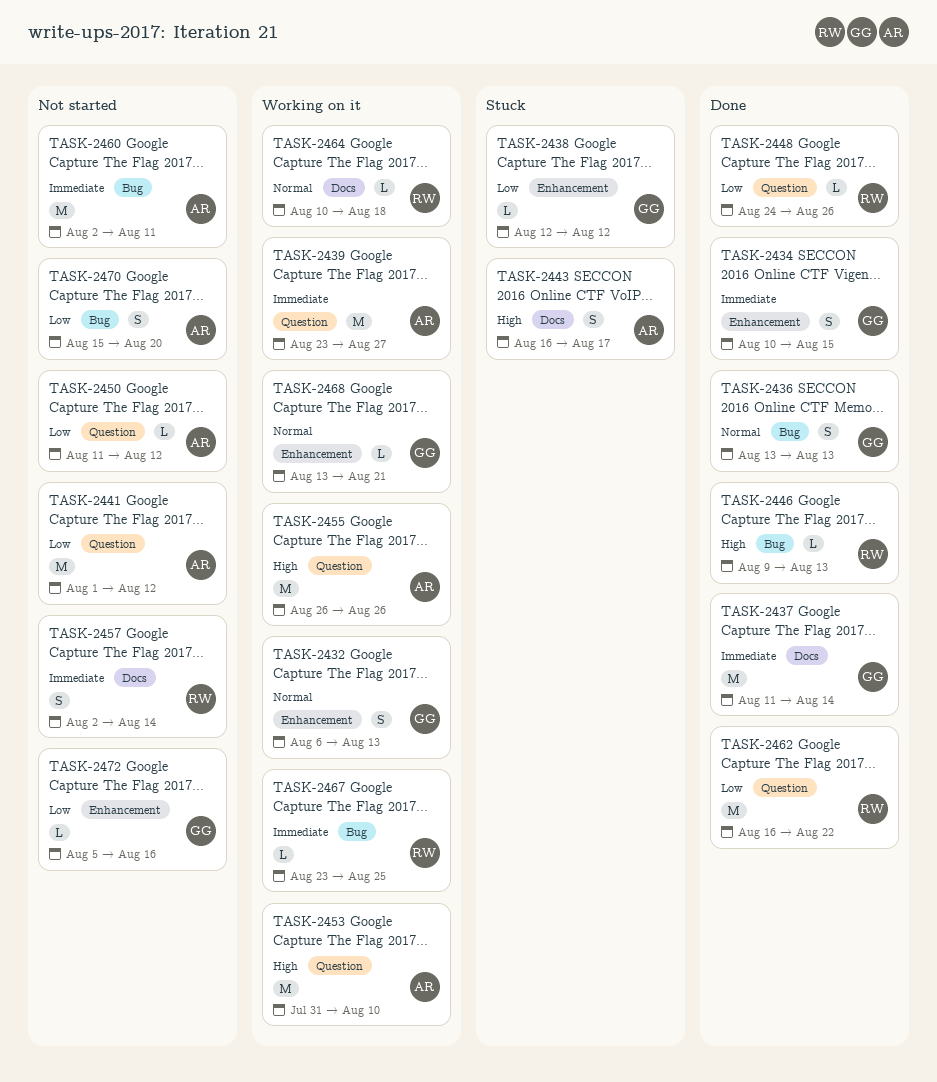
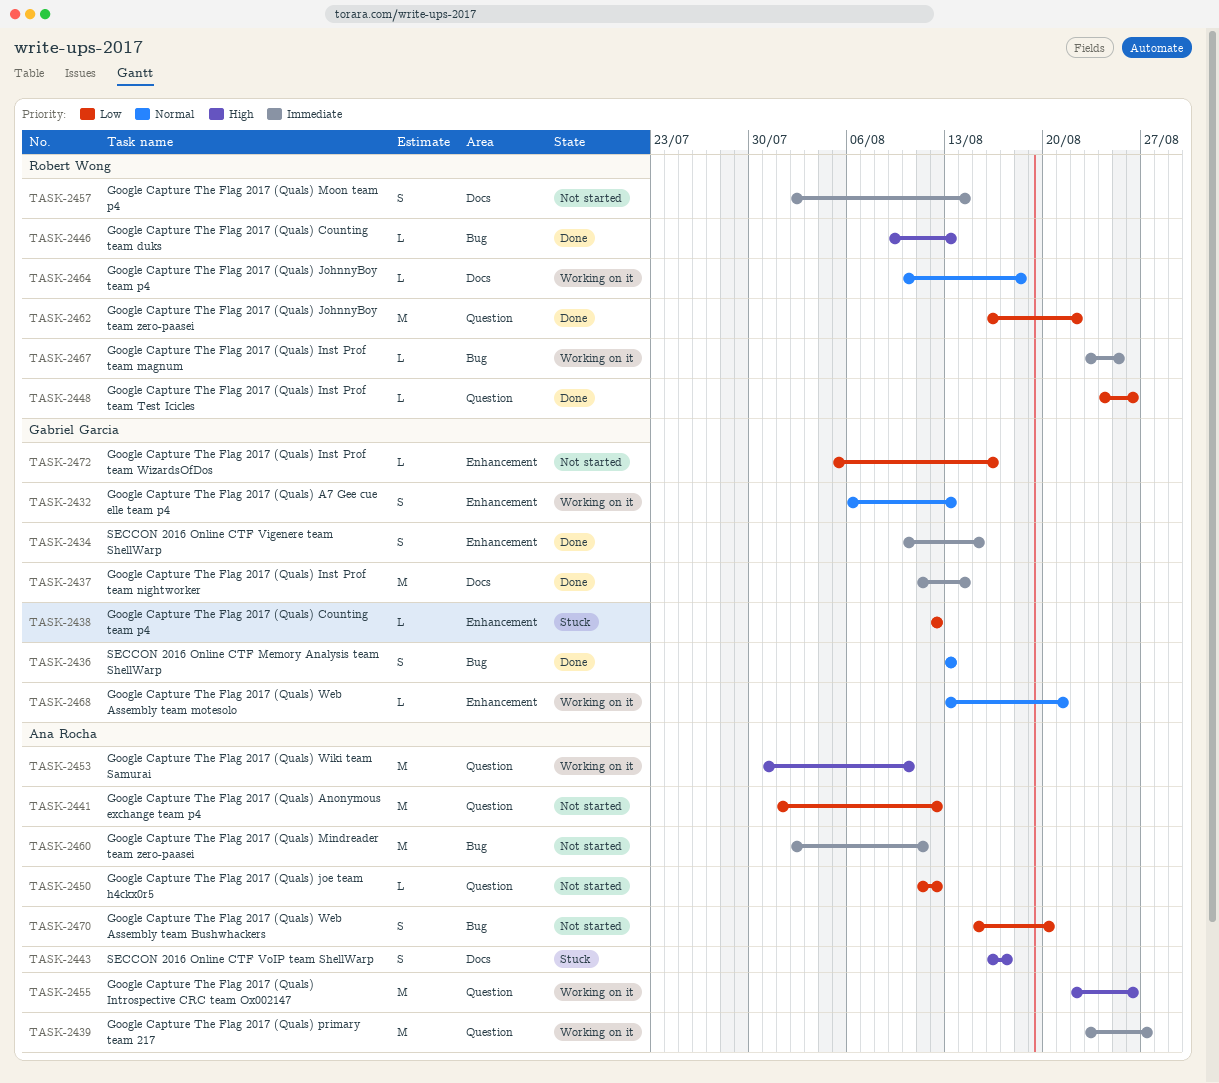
TASK-2455, start: Aug 26 -> Aug 22

